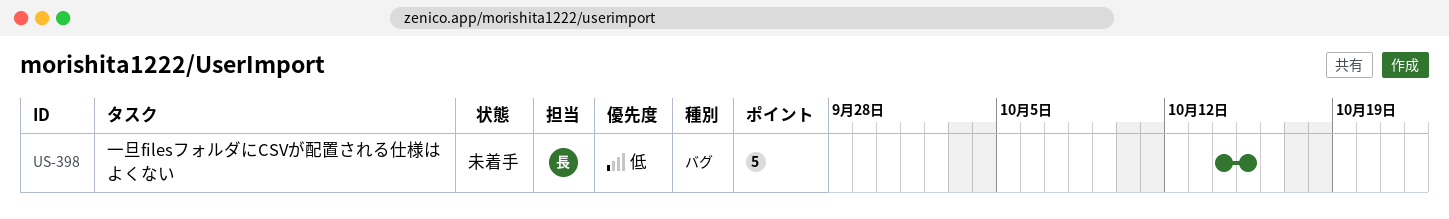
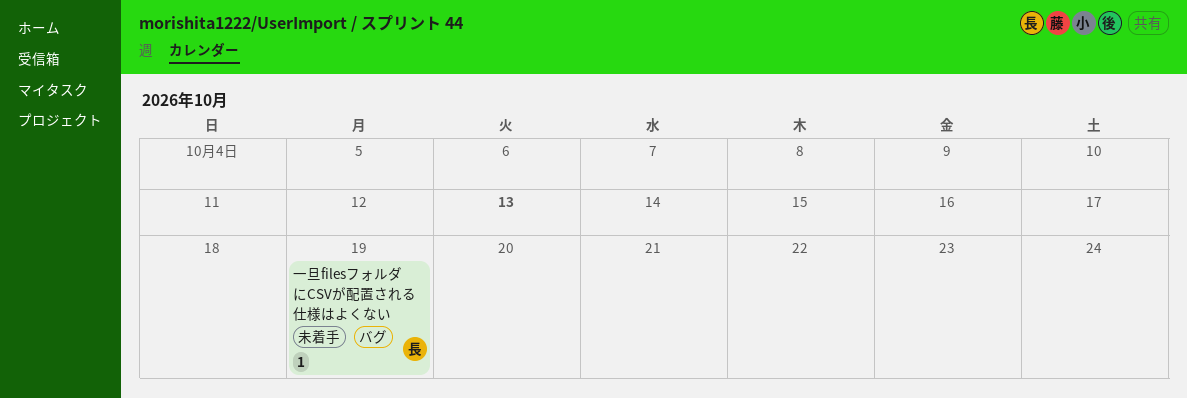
一旦filesフォルダにCSVが配置される仕様はよくない, estimate: 5 -> 1
一旦filesフォルダにCSVが配置される仕様はよくない, due: Oct 15 -> Oct 19

